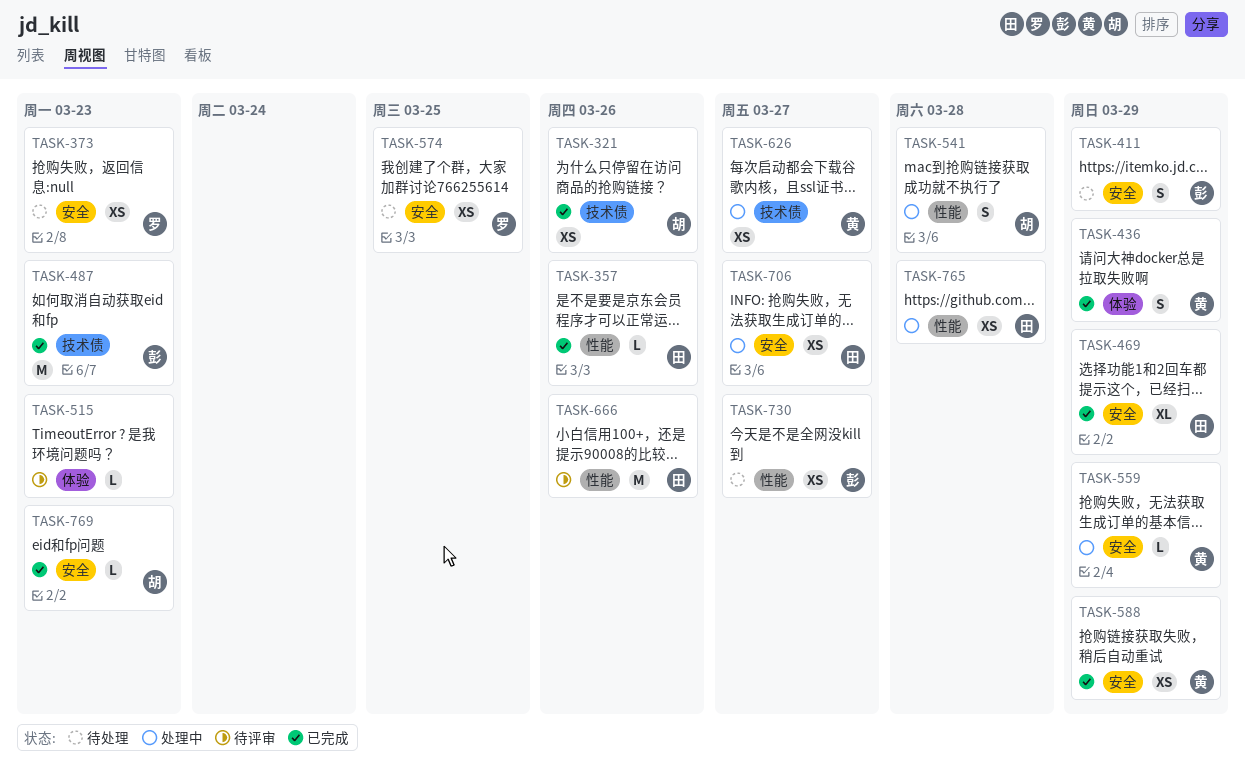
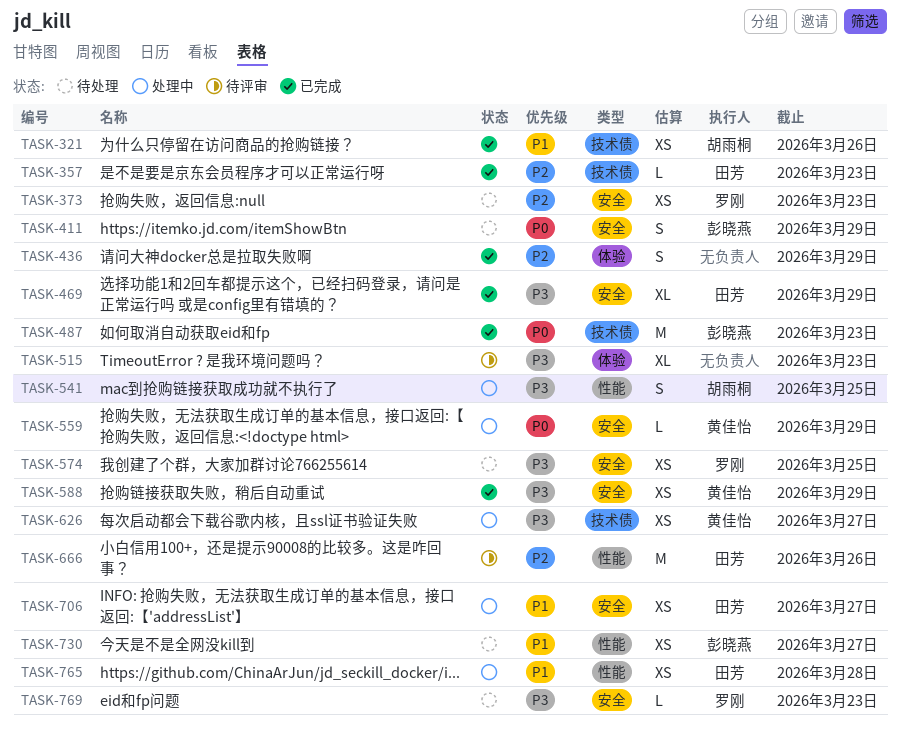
TASK-357, label: 性能 -> 技术债
TASK-357, due: Mar 26 -> Mar 23
TASK-436, owner: 黄佳怡 -> none
TASK-515, estimate: L -> XL
TASK-541, due: Mar 28 -> Mar 25
TASK-769, status: 已完成 -> 待处理
TASK-769, owner: 胡雨桐 -> 罗刚

